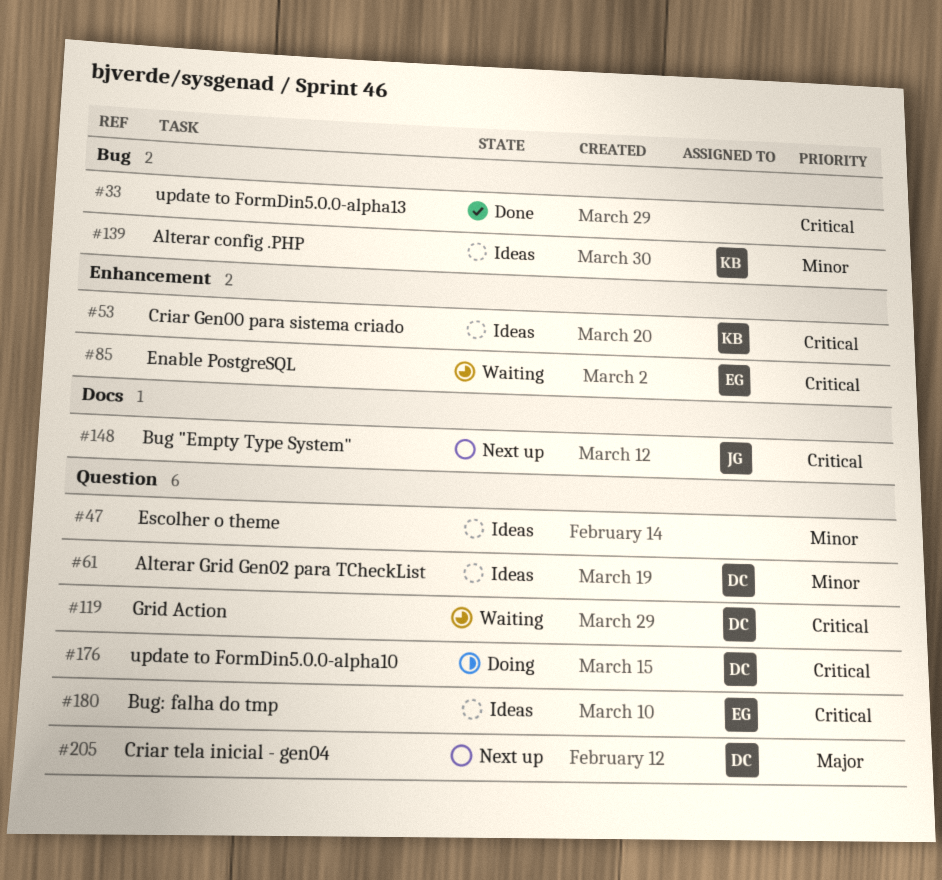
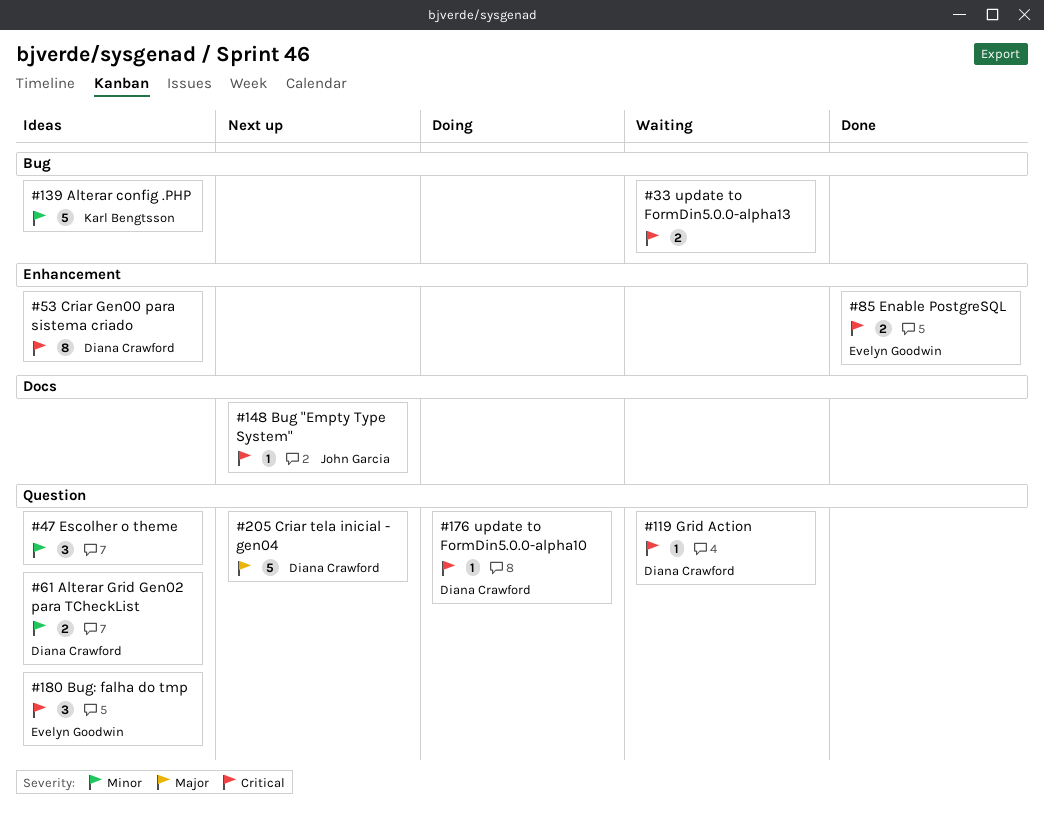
#33, status: Done -> Waiting
#53, owner: Karl Bengtsson -> Diana Crawford
#85, status: Waiting -> Done

